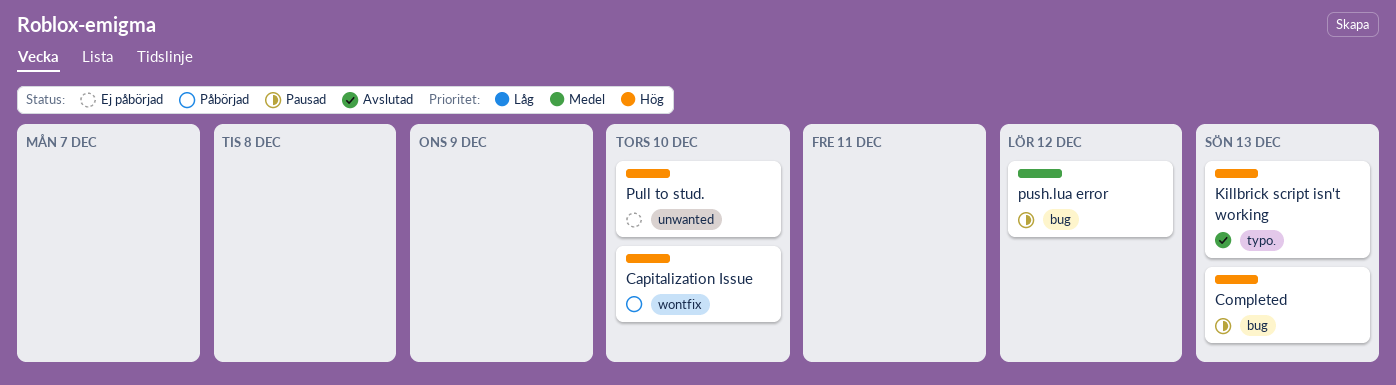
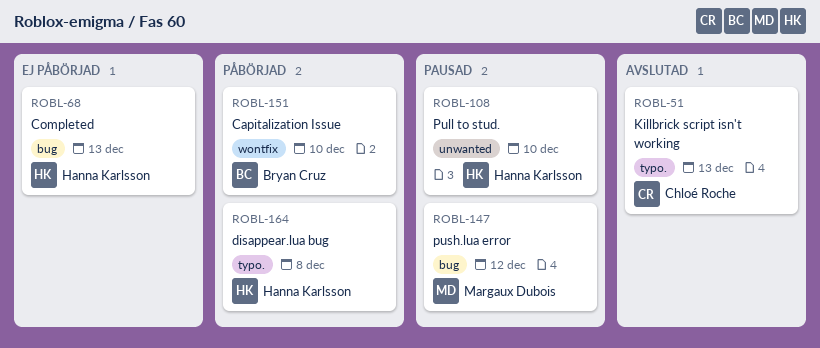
Completed, status: Pausad -> Ej påbörjad
disappear.lua bug: none -> present
Pull to stud., status: Ej påbörjad -> Pausad

